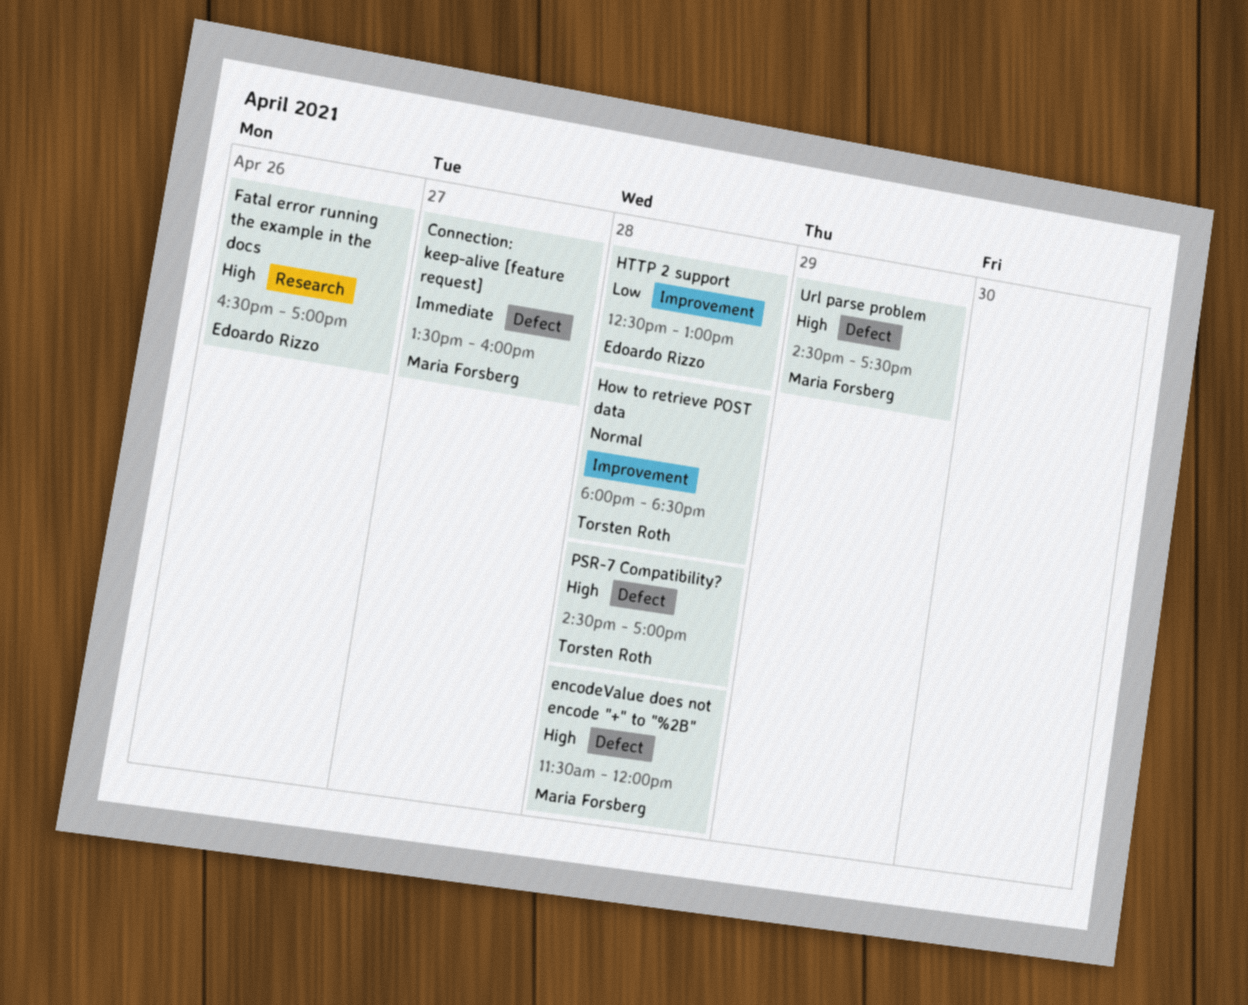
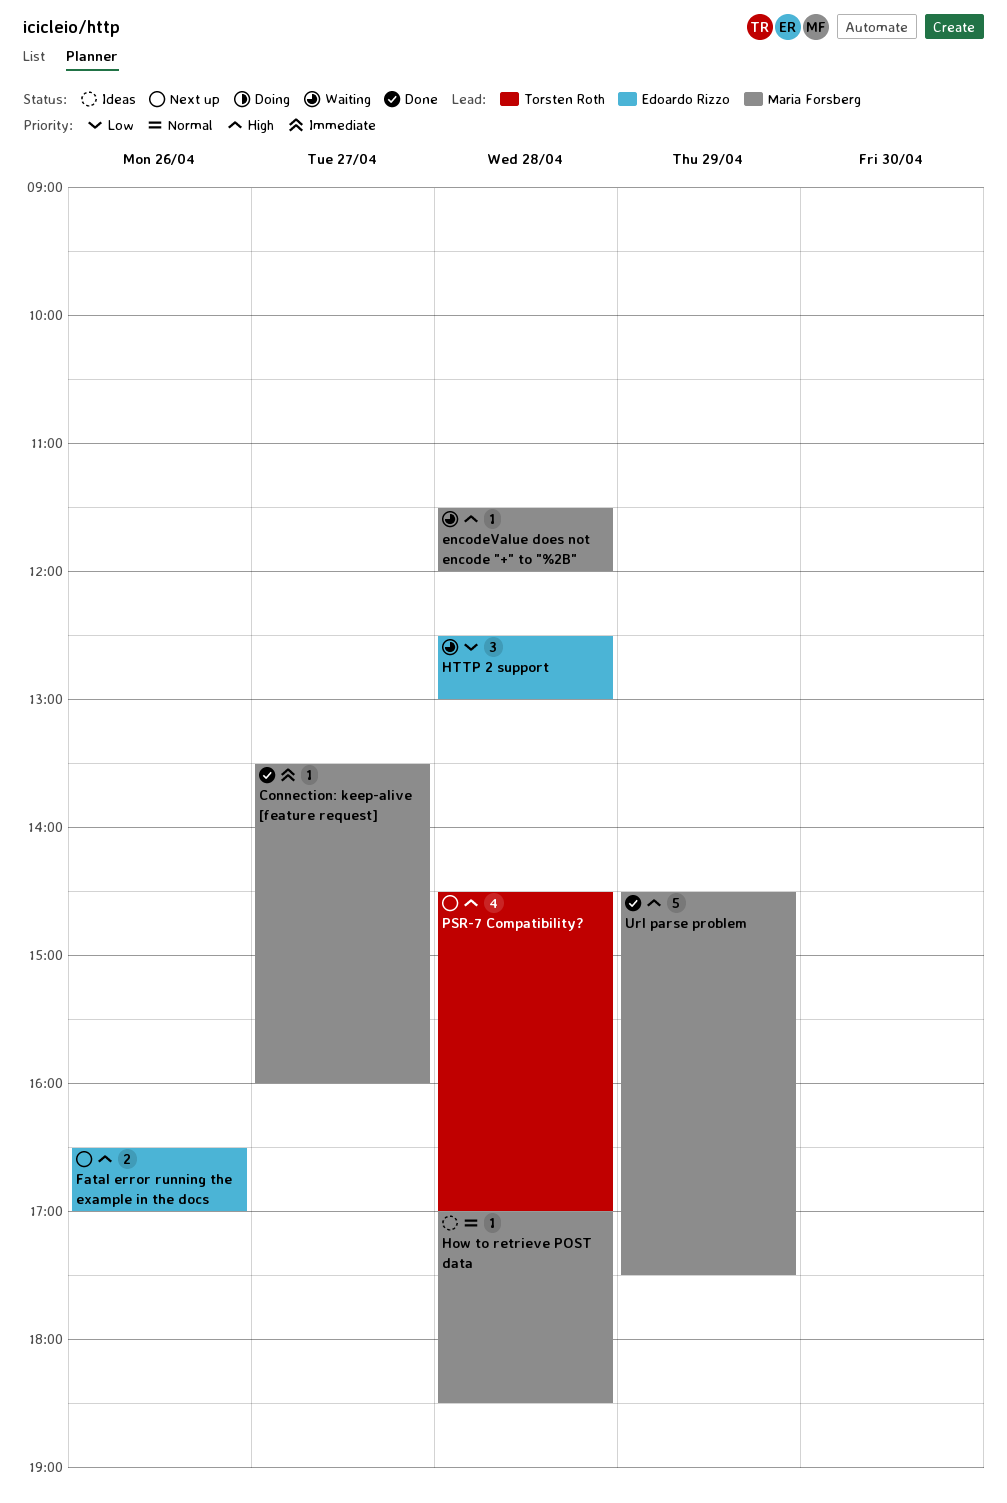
How to retrieve POST data, owner: Torsten Roth -> Maria Forsberg
How to retrieve POST data, begins: 18:00 -> 17:00

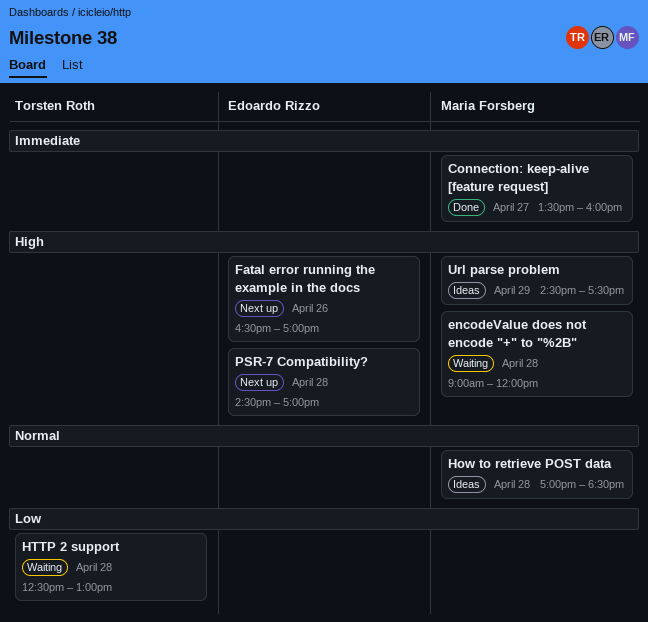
encodeValue does not encode "+" to "%2B", begins: 11:30 -> 09:00
HTTP 2 support, owner: Edoardo Rizzo -> Torsten Roth
PSR-7 Compatibility?, owner: Torsten Roth -> Edoardo Rizzo
Url parse problem, status: Done -> Ideas

